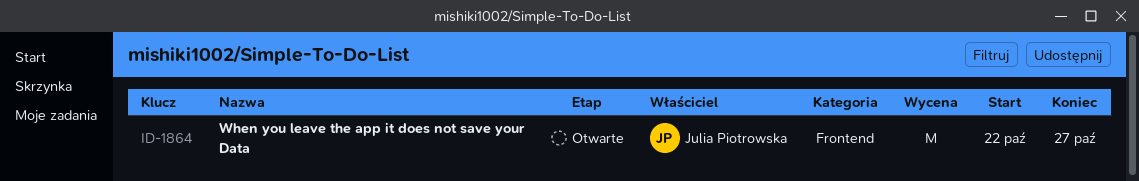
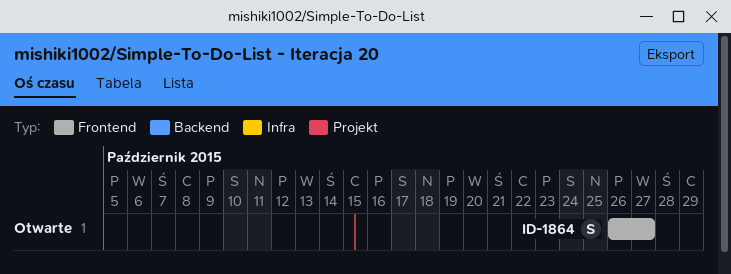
ID-1864, estimate: M -> S
ID-1864, start: Oct 22 -> Oct 26

